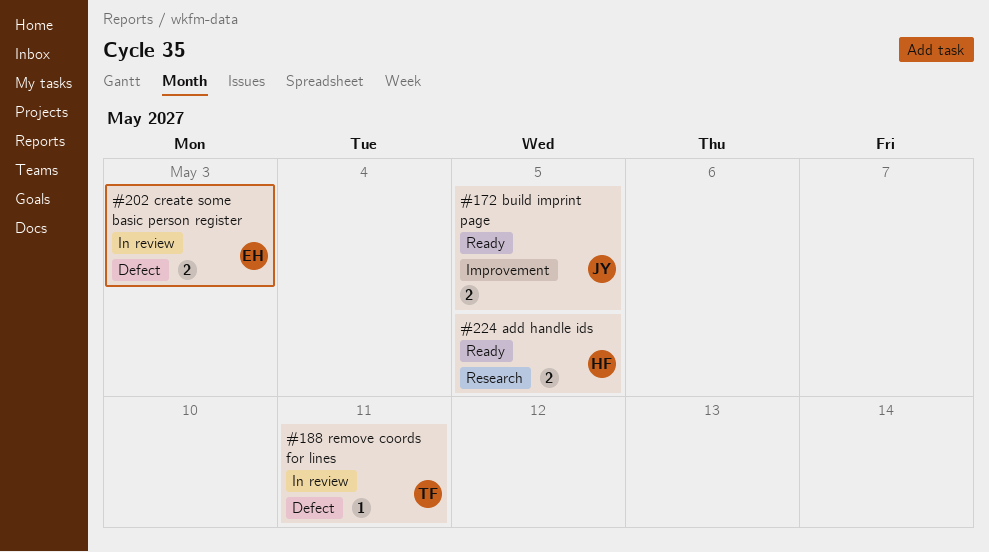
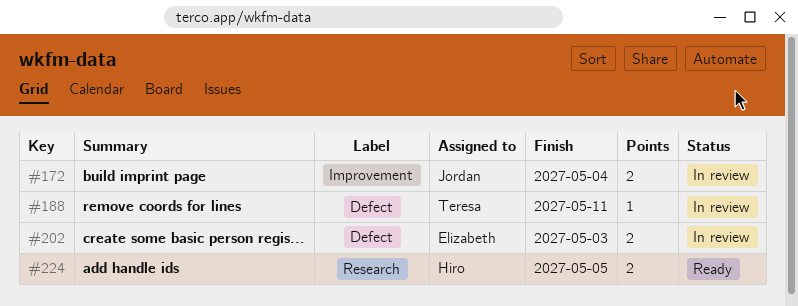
#172, status: Ready -> In review
#172, due: May 5 -> May 4

